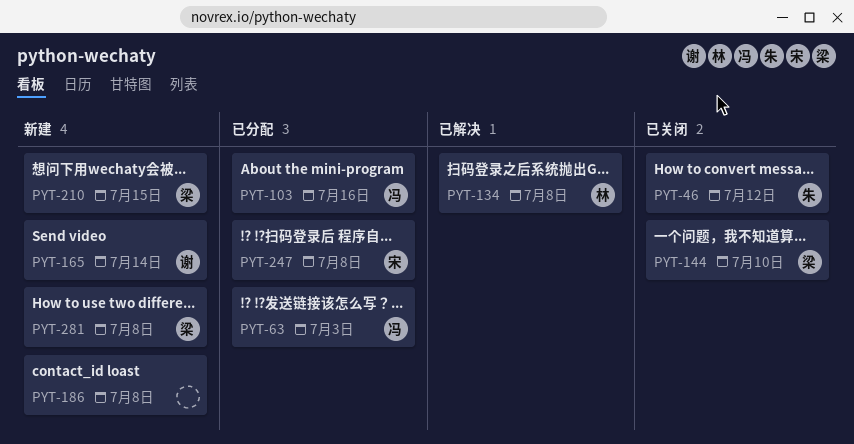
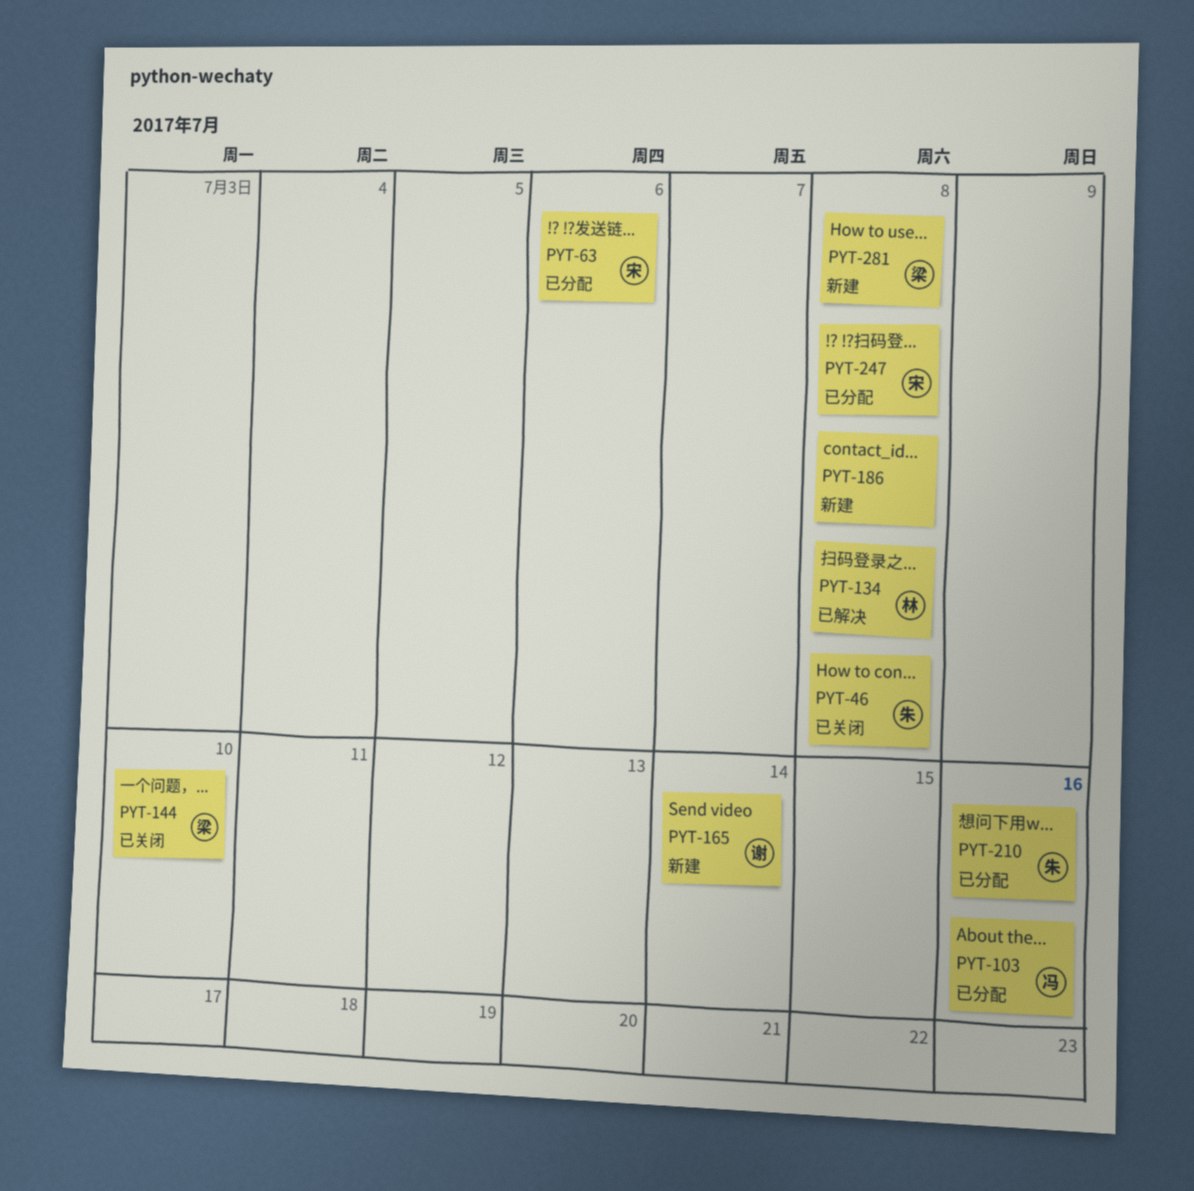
PYT-46, due: Jul 12 -> Jul 8
PYT-63, owner: 冯 -> 宋
PYT-63, due: Jul 3 -> Jul 6
PYT-210, status: 新建 -> 已分配
PYT-210, owner: 梁 -> 朱
PYT-210, due: Jul 15 -> Jul 16

